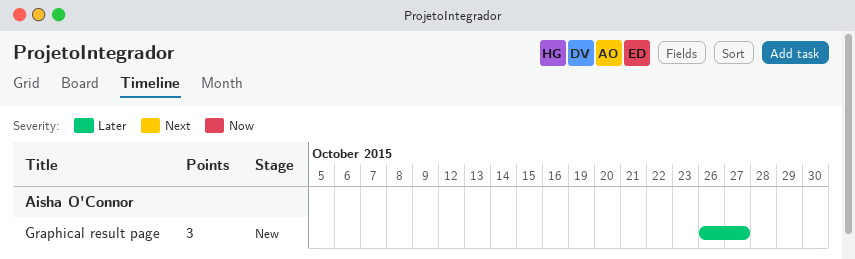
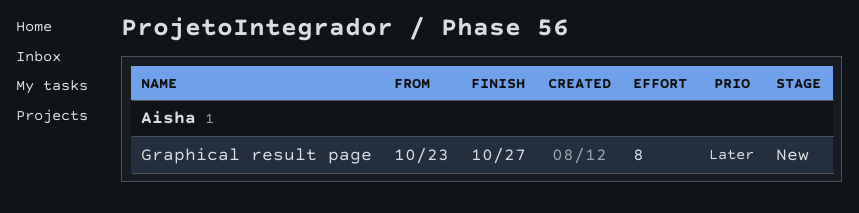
Graphical result page, estimate: 3 -> 8
Graphical result page, start: Oct 26 -> Oct 23

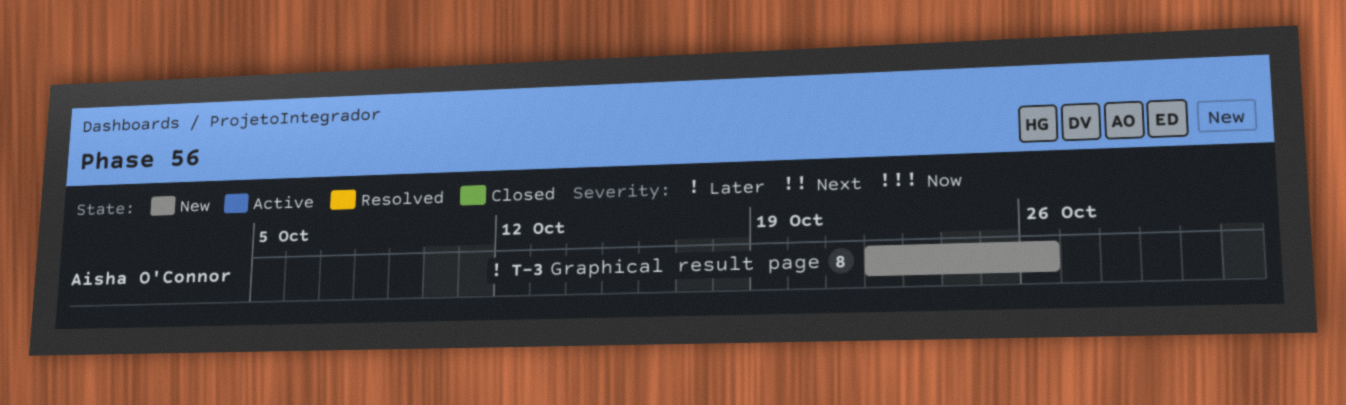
Graphical result page, start: Oct 23 -> Oct 22
Graphical result page, due: Oct 27 -> Oct 26

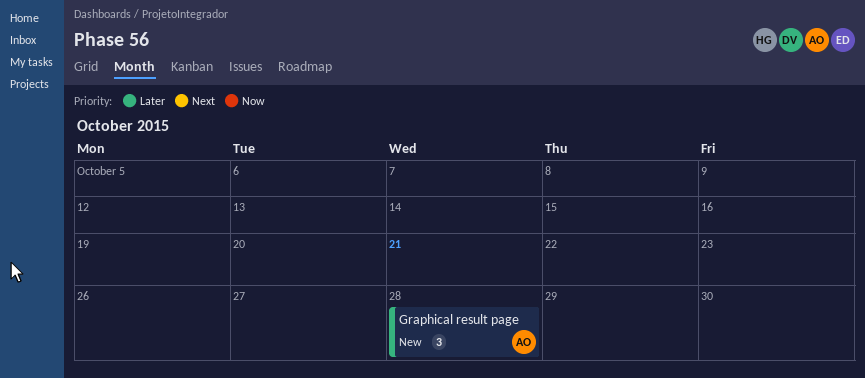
Graphical result page, estimate: 8 -> 3
Graphical result page, due: Oct 26 -> Oct 28

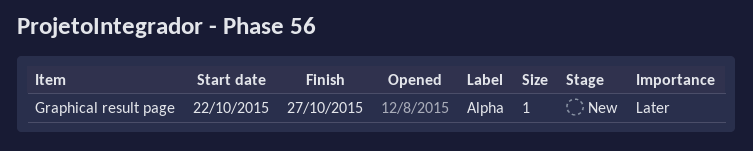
Graphical result page, estimate: 3 -> 1
Graphical result page, due: Oct 28 -> Oct 27

